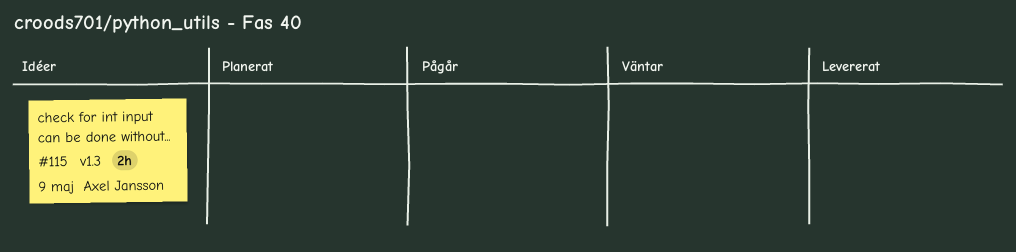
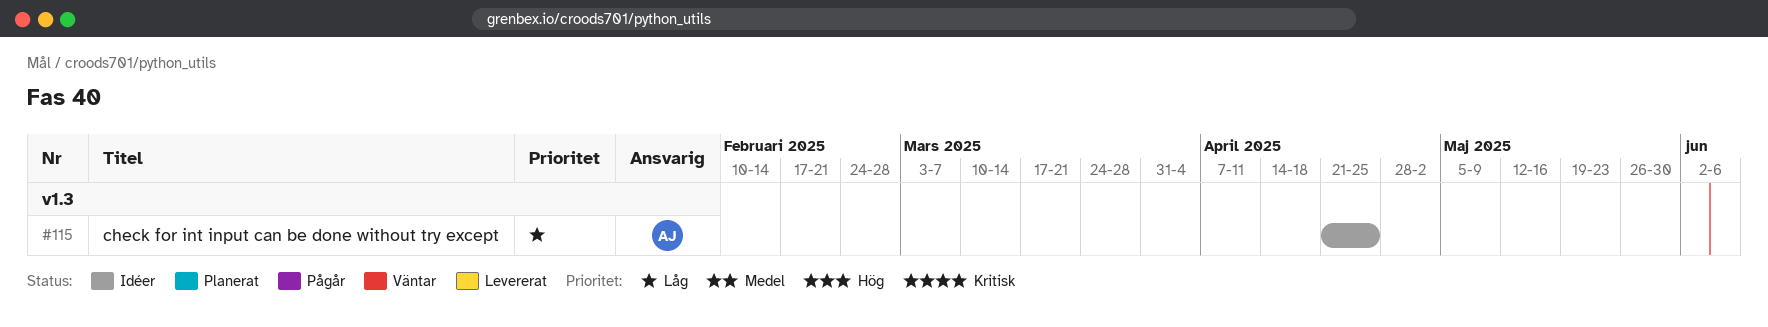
#115, due: May 9 -> Apr 25

